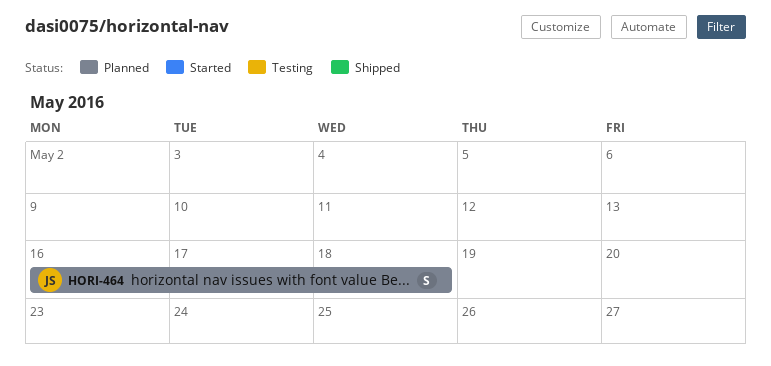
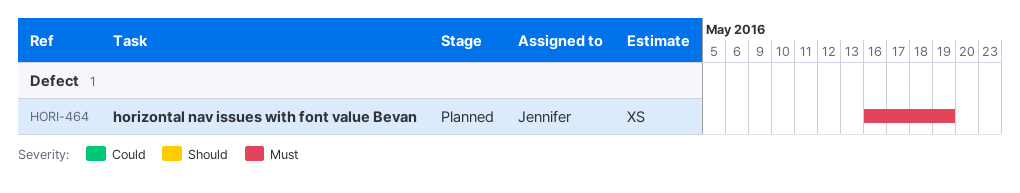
HORI-464, estimate: S -> XS
HORI-464, due: May 18 -> May 19

